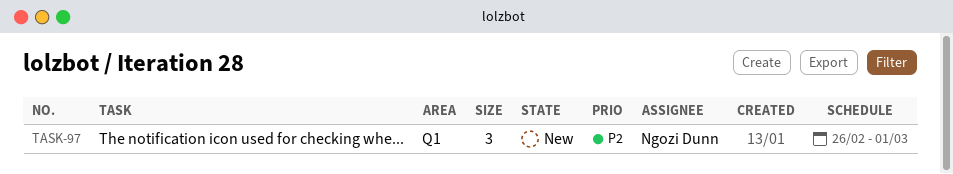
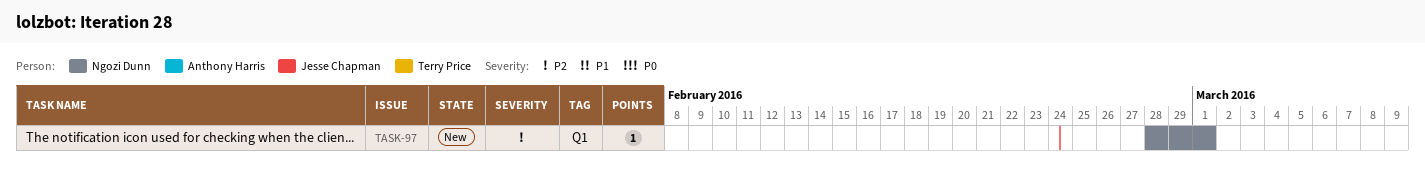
TASK-97, estimate: 3 -> 1
TASK-97, start: Feb 26 -> Feb 28

